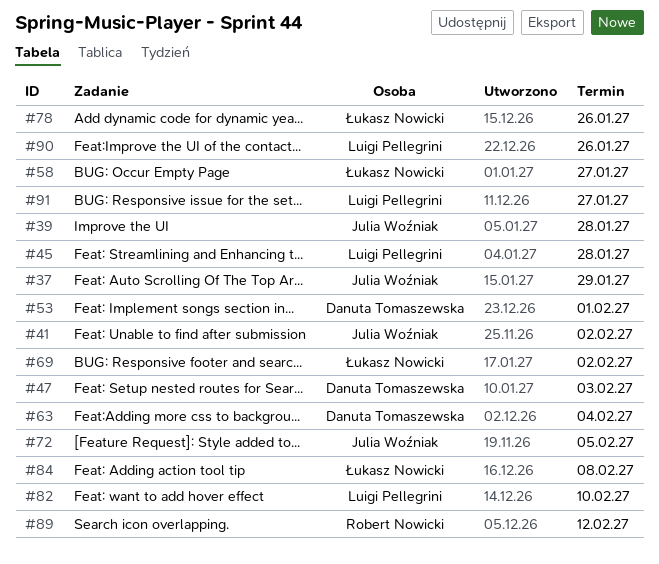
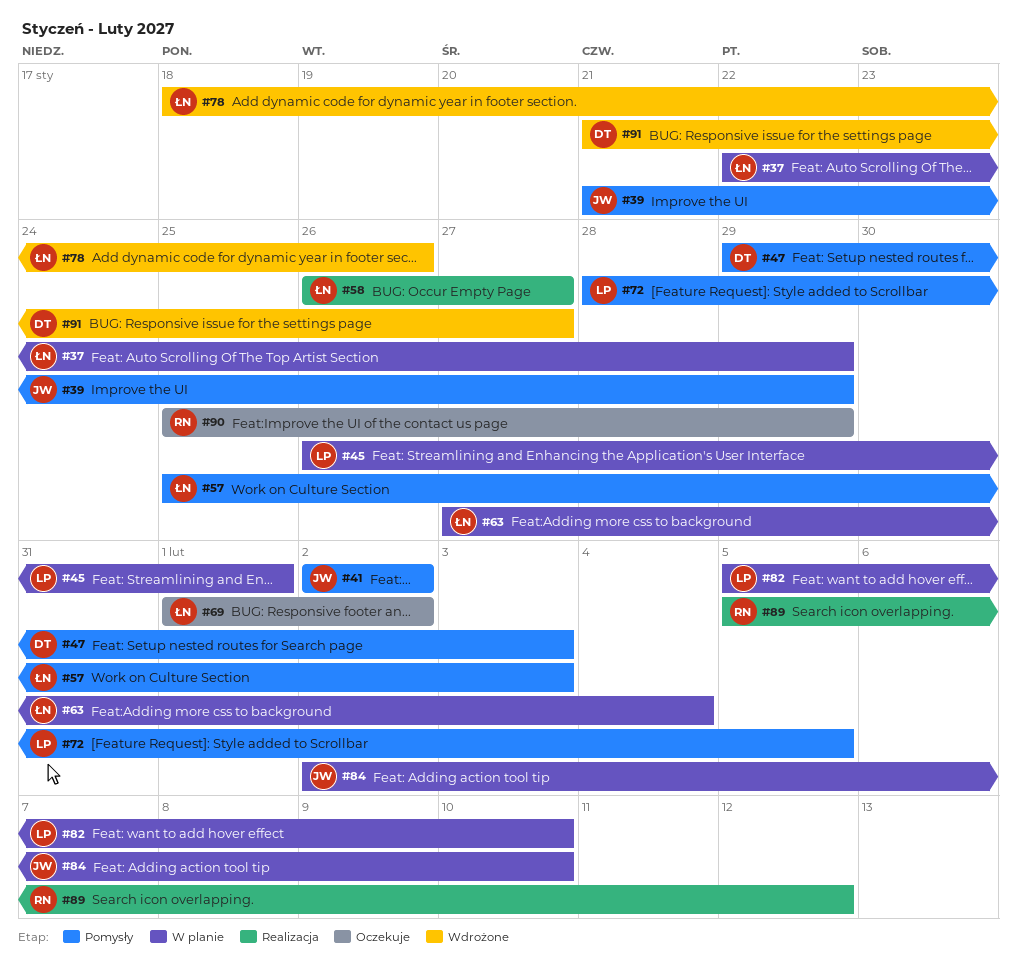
#37, owner: Julia Woźniak -> Łukasz Nowicki
#39, due: Jan 28 -> Jan 29
#45, due: Jan 28 -> Feb 1
#53: present -> none
#57: none -> present
#63, owner: Danuta Tomaszewska -> Łukasz Nowicki
#72, owner: Julia Woźniak -> Luigi Pellegrini
#84, owner: Łukasz Nowicki -> Julia Woźniak
#84, due: Feb 8 -> Feb 10
#90, owner: Luigi Pellegrini -> Robert Nowicki
#90, due: Jan 26 -> Jan 29
#91, owner: Luigi Pellegrini -> Danuta Tomaszewska

